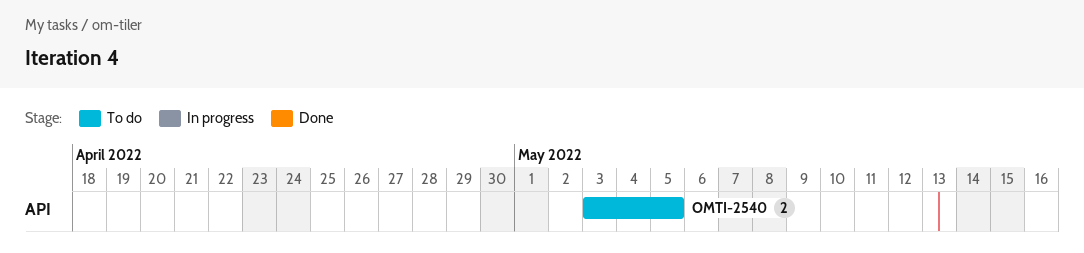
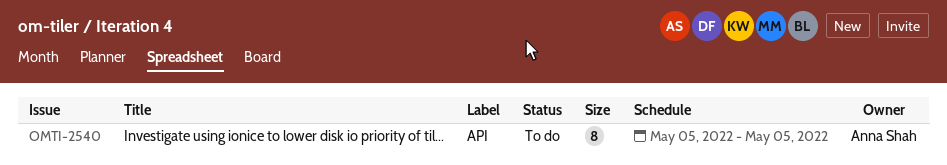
OMTI-2540, estimate: 2 -> 8
OMTI-2540, start: May 3 -> May 5

